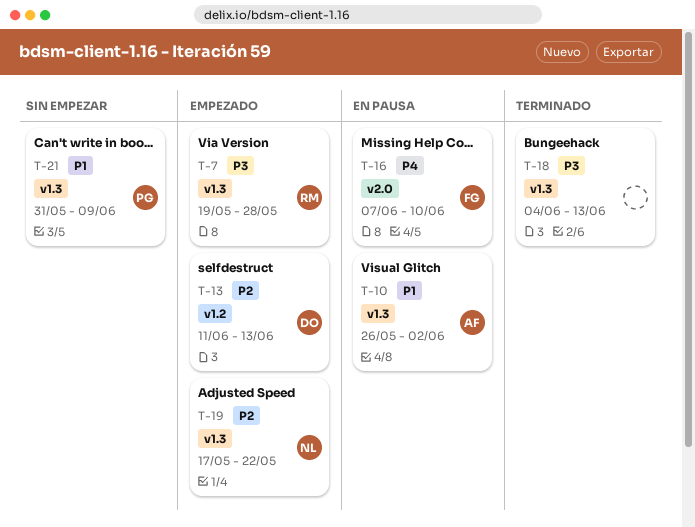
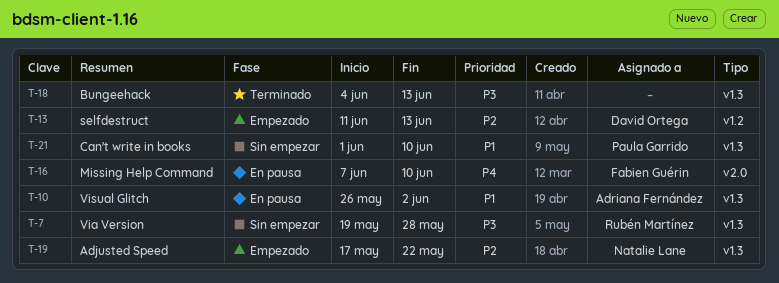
T-7, status: Empezado -> Sin empezar
T-21, start: May 31 -> Jun 1
T-21, due: Jun 9 -> Jun 10

